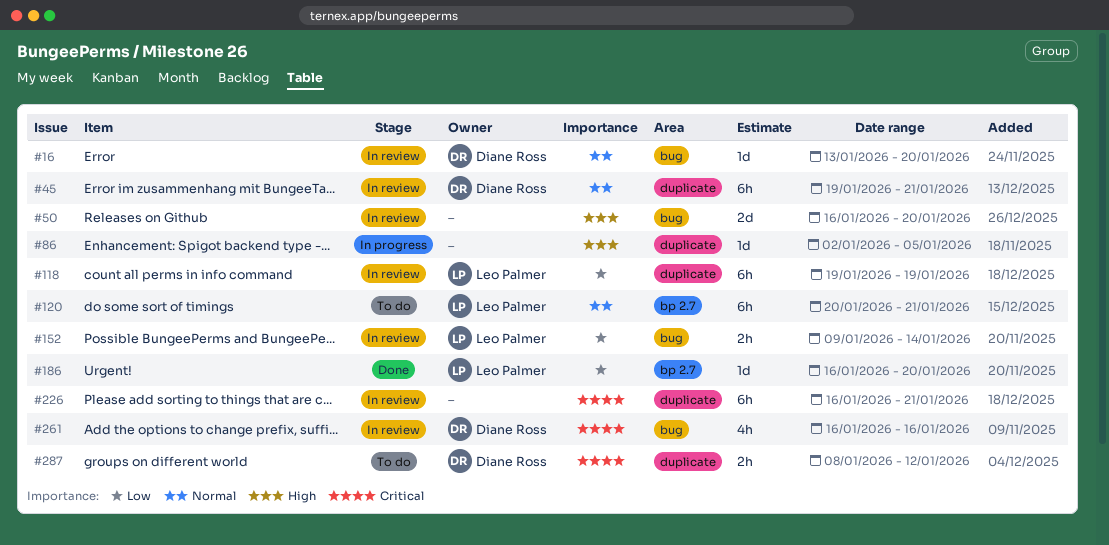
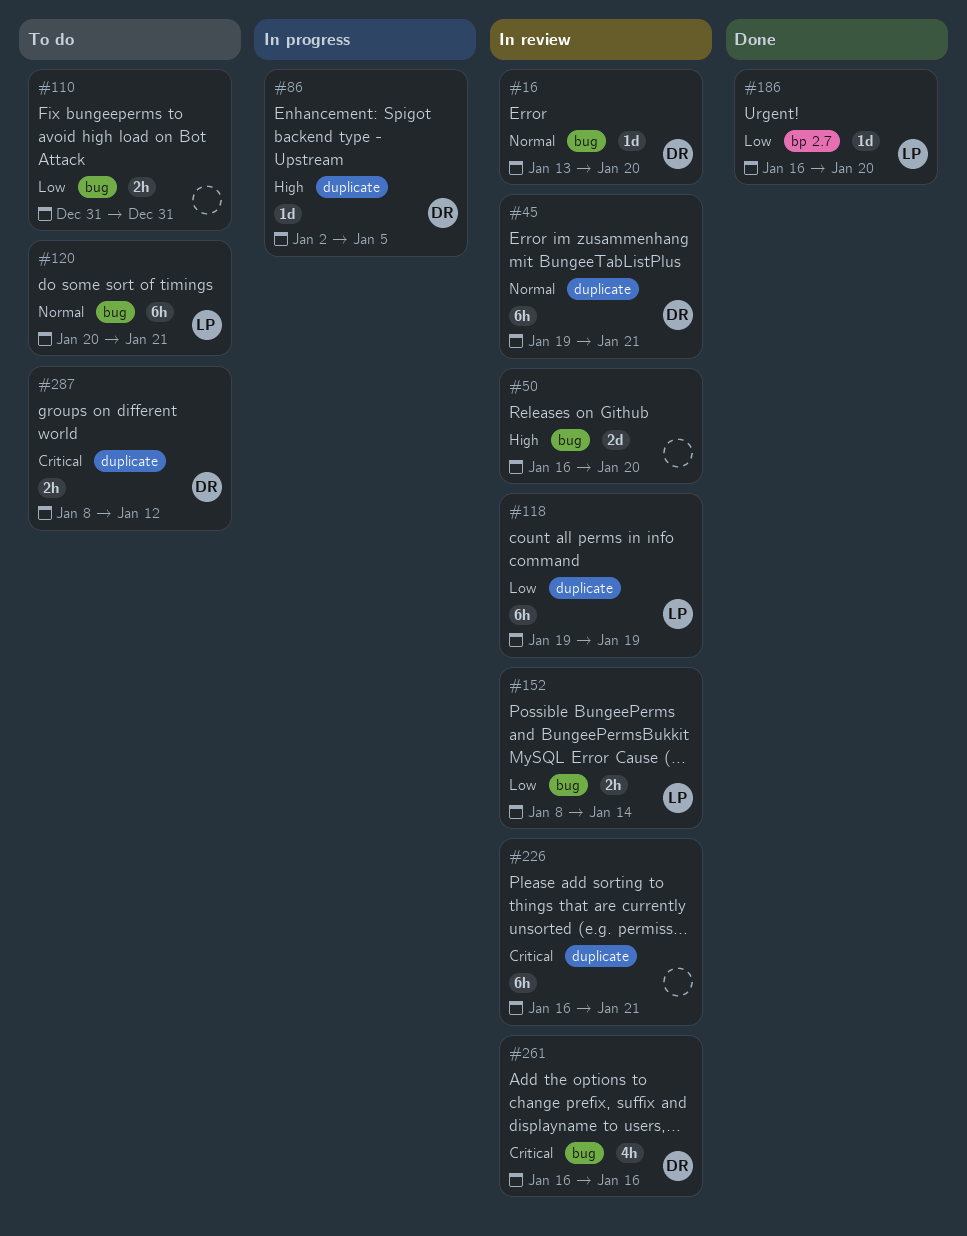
#86, owner: none -> Diane Ross
#110: none -> present
#120, label: bp 2.7 -> bug
#152, start: Jan 9 -> Jan 8

